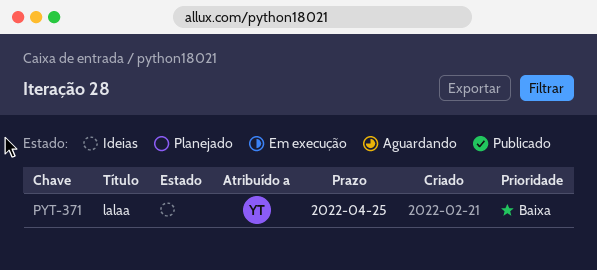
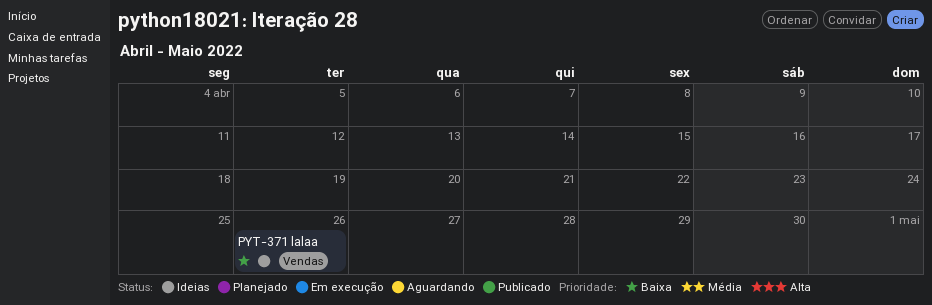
PYT-371, due: Apr 25 -> Apr 26

